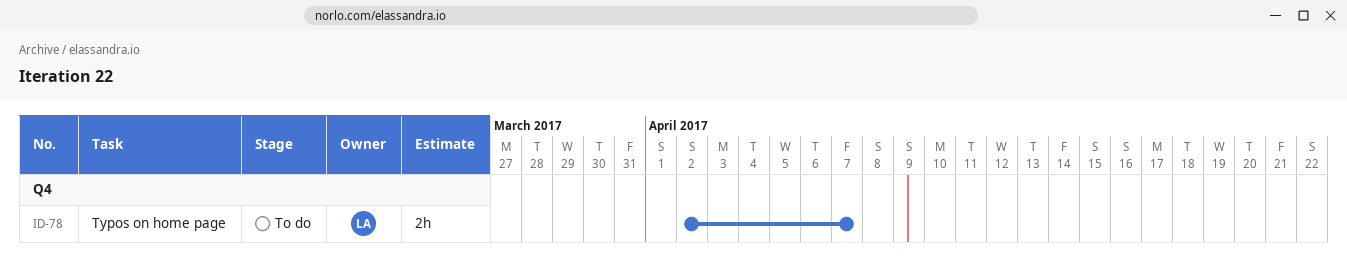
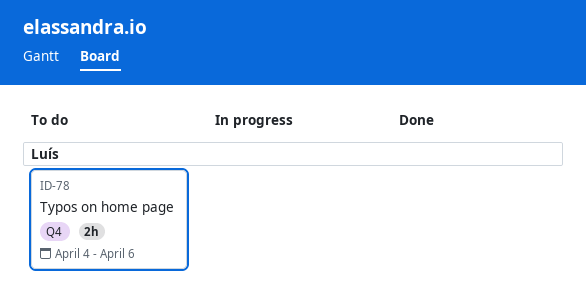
ID-78, start: Apr 2 -> Apr 4
ID-78, due: Apr 7 -> Apr 6

